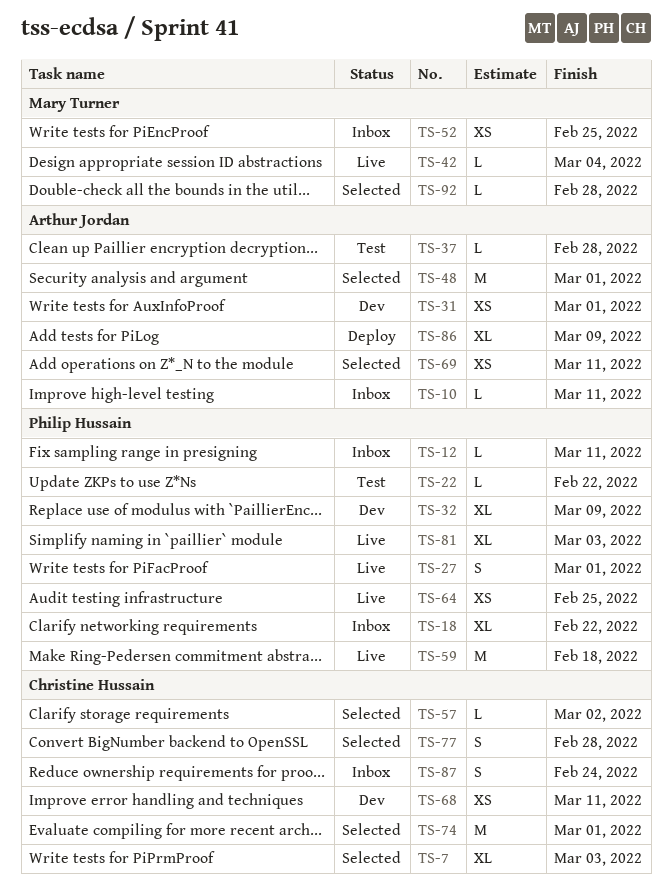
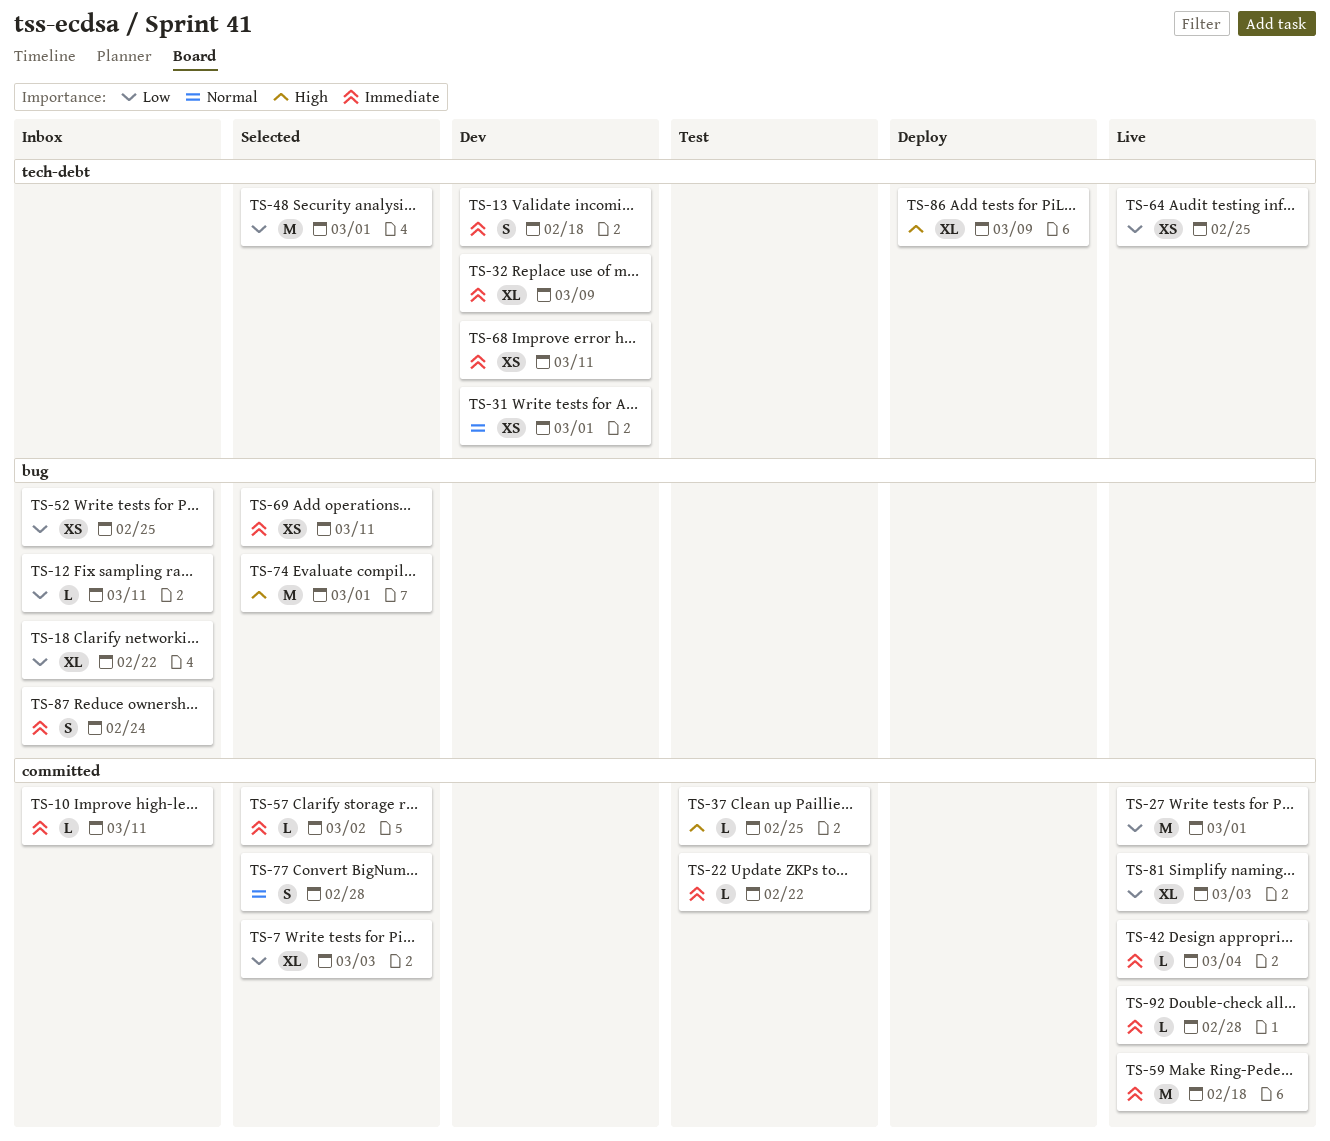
TS-13: none -> present
TS-27, estimate: S -> M
TS-37, due: Feb 28 -> Feb 25
TS-92, status: Selected -> Live

